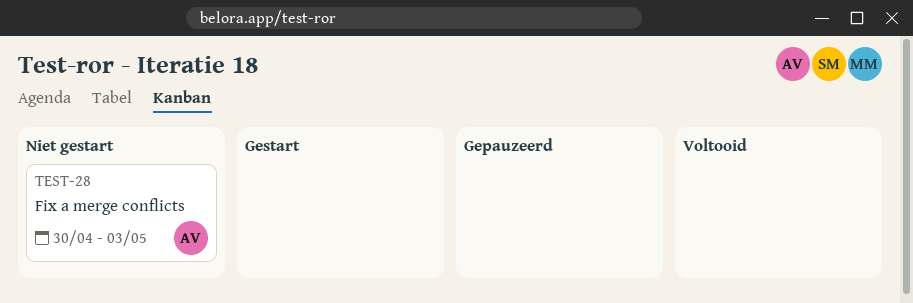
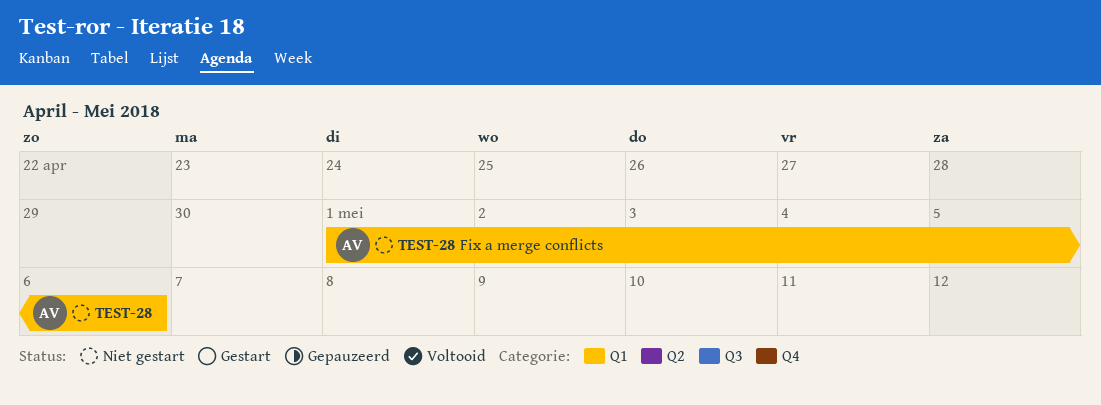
TEST-28, start: Apr 30 -> May 1
TEST-28, due: May 3 -> May 6

